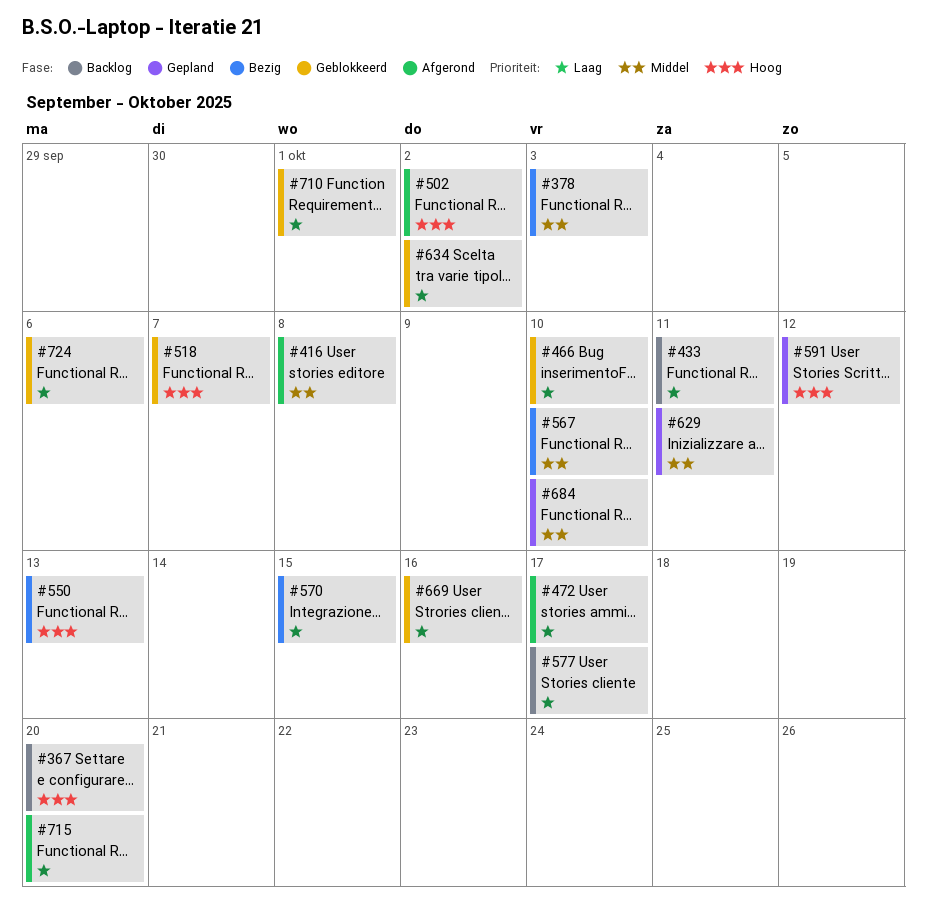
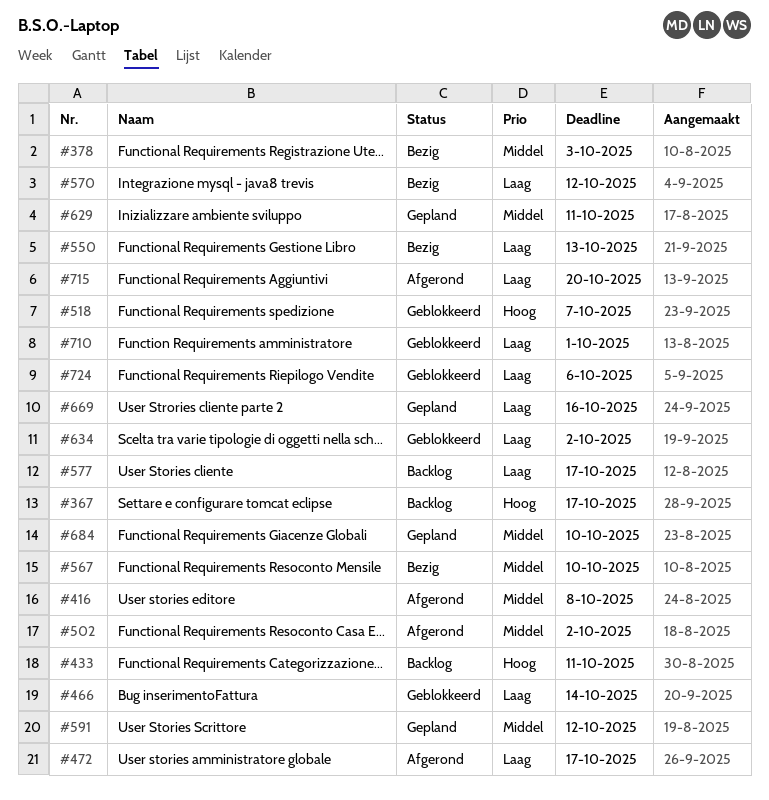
#367, due: Oct 20 -> Oct 17
#433, priority: Laag -> Hoog
#466, due: Oct 10 -> Oct 14
#502, priority: Hoog -> Middel
#550, priority: Hoog -> Laag
#570, due: Oct 15 -> Oct 12
#591, priority: Hoog -> Middel
#669, status: Geblokkeerd -> Gepland

